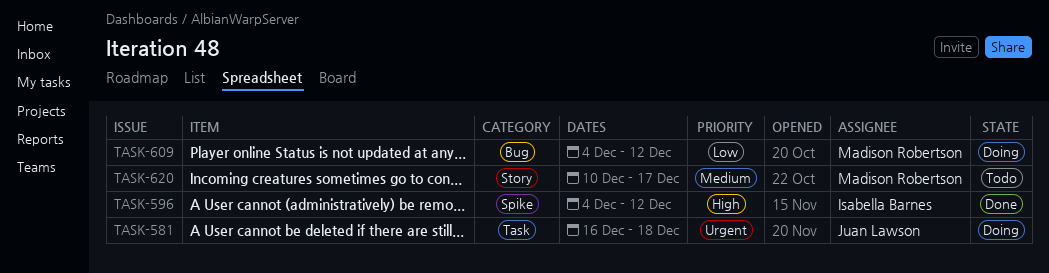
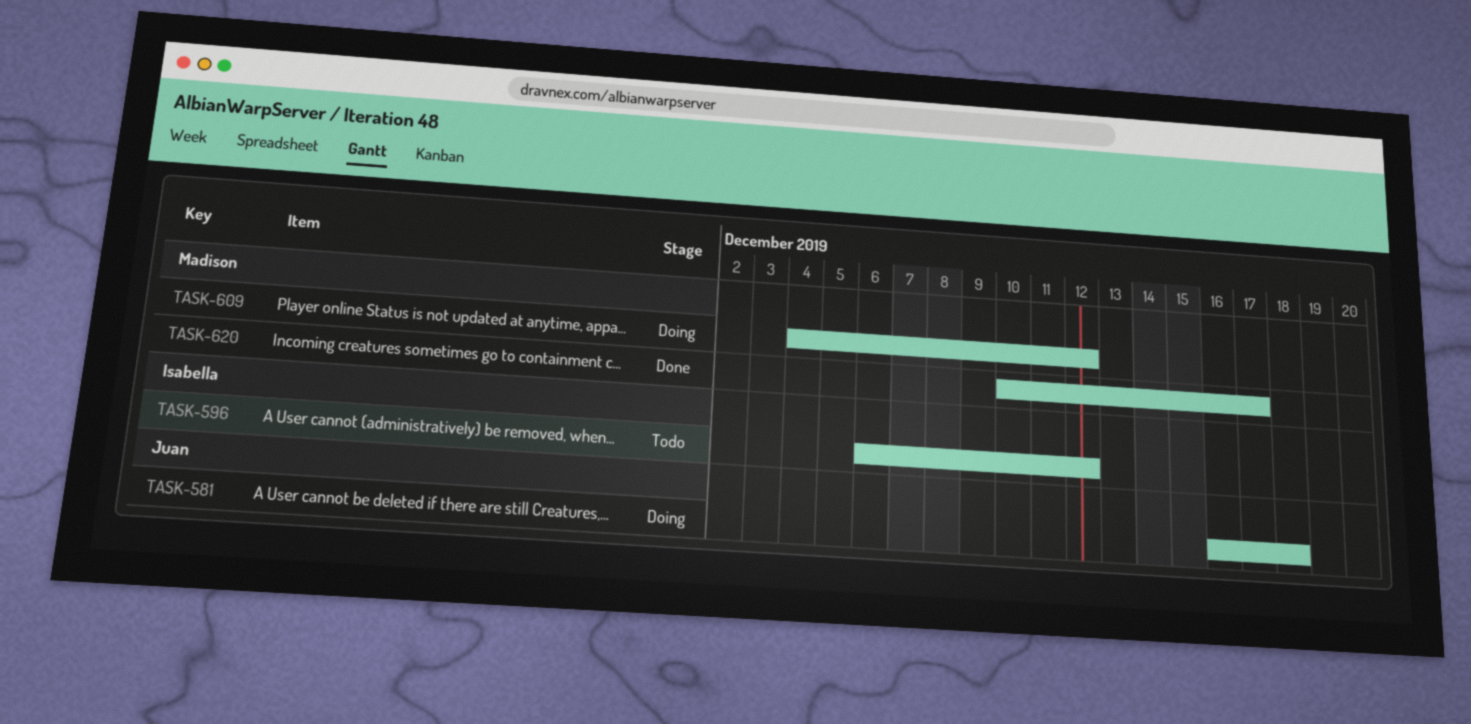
TASK-596, status: Done -> Todo
TASK-596, start: Dec 4 -> Dec 6
TASK-620, status: Todo -> Done

